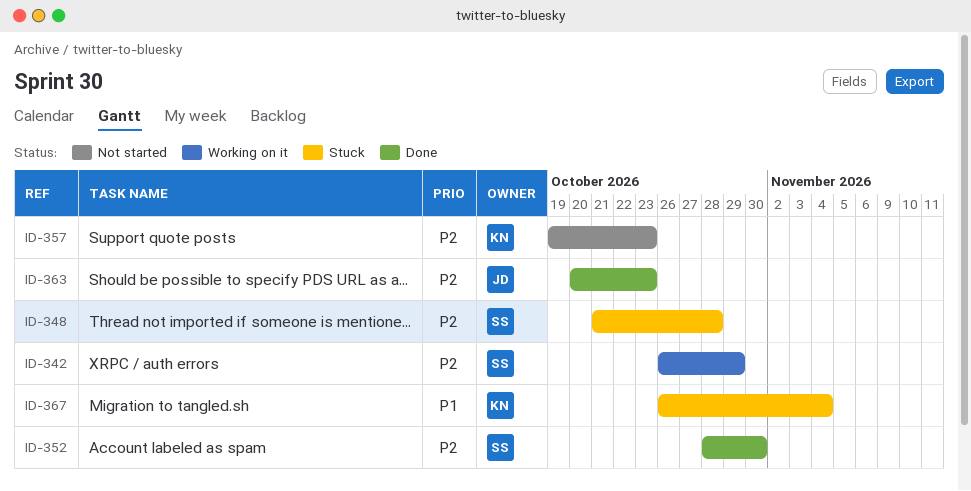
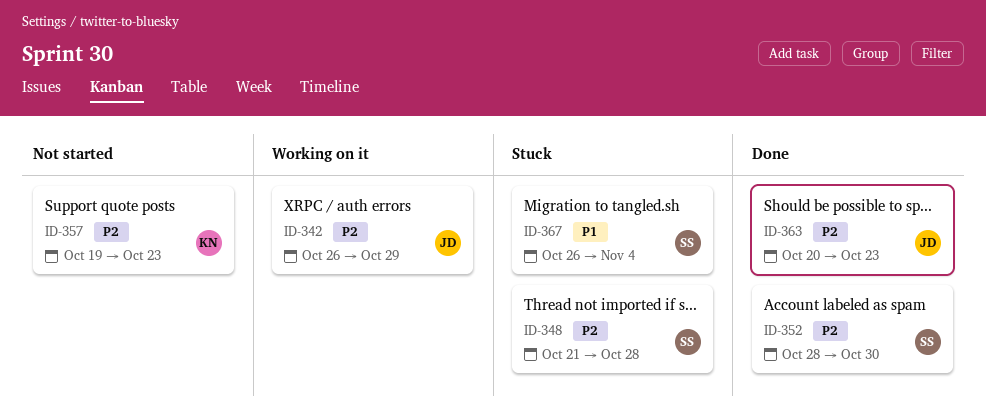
ID-342, owner: SS -> JD
ID-367, owner: KN -> SS

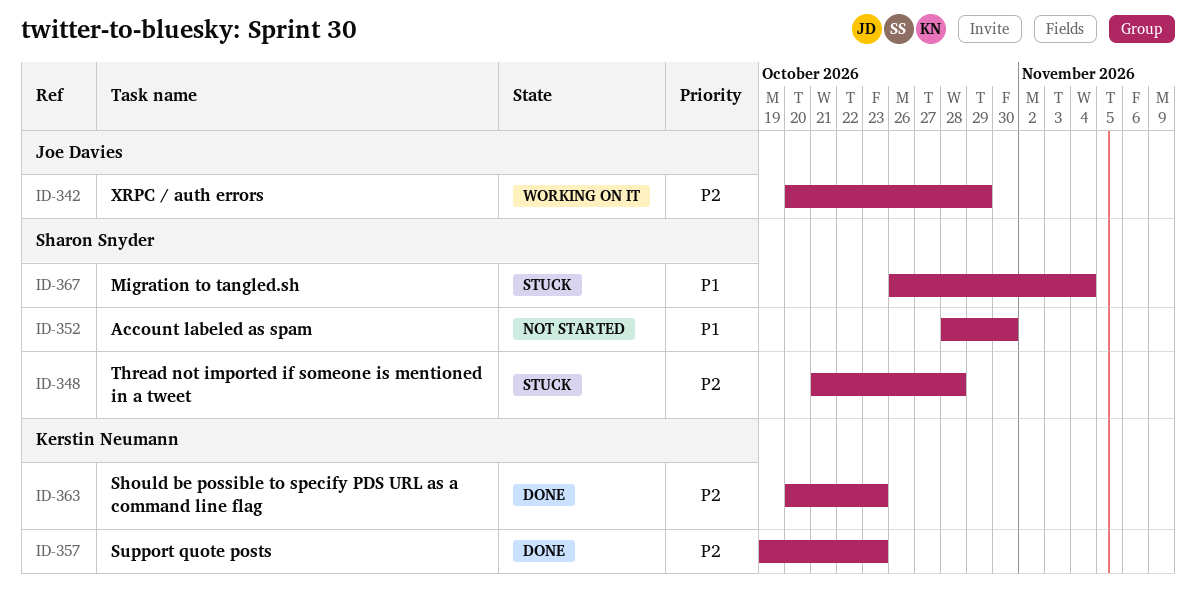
ID-342, start: Oct 26 -> Oct 20
ID-352, status: Done -> Not started
ID-352, priority: P2 -> P1
ID-357, status: Not started -> Done
ID-363, owner: Joe Davies -> Kerstin Neumann

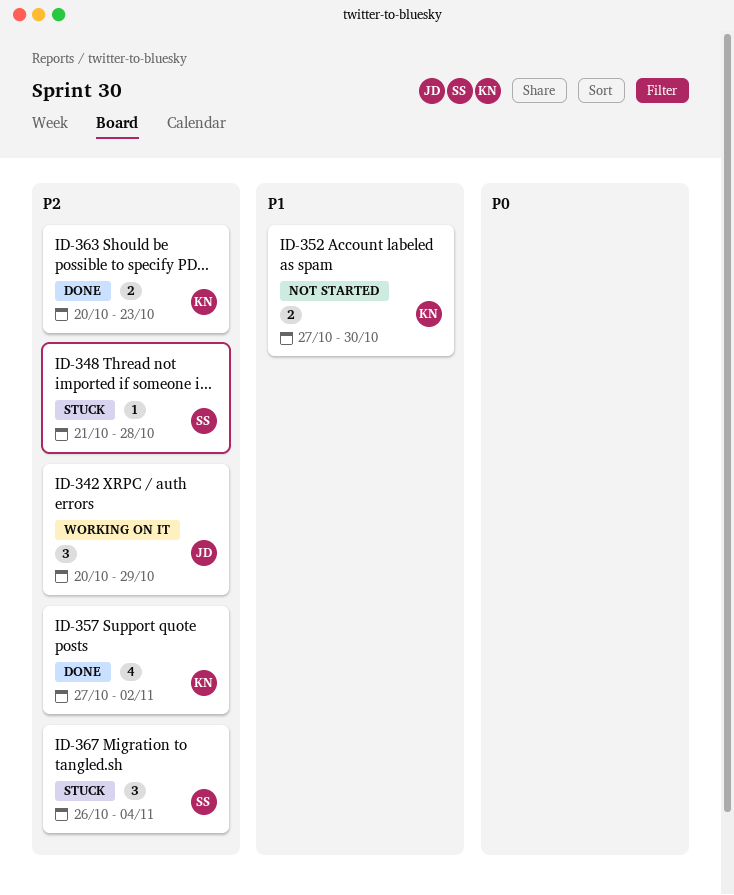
ID-352, owner: Sharon Snyder -> Kerstin Neumann
ID-352, start: Oct 28 -> Oct 27
ID-357, start: Oct 19 -> Oct 27
ID-357, due: Oct 23 -> Nov 2
ID-367, priority: P1 -> P2

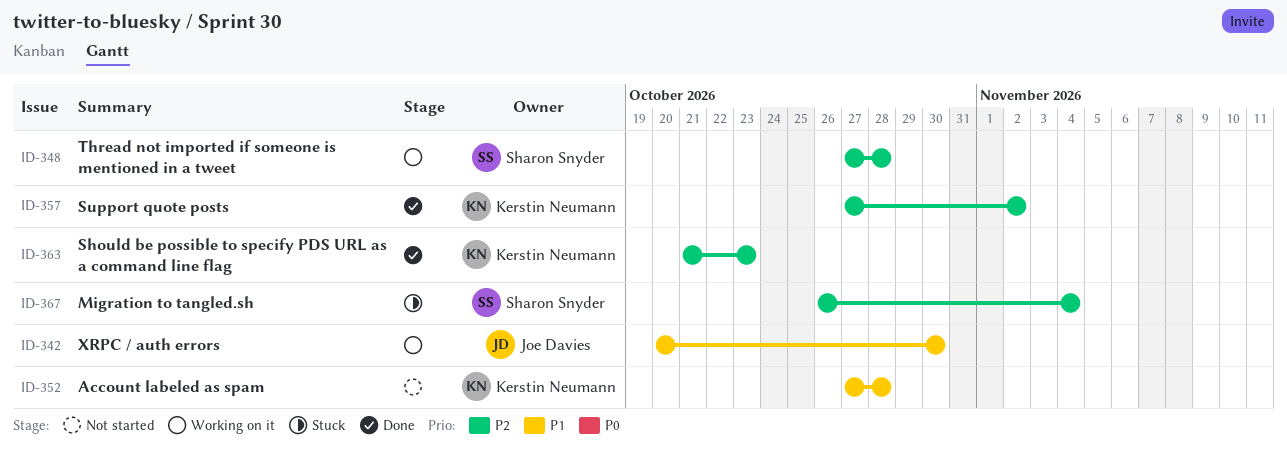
ID-342, priority: P2 -> P1
ID-342, due: Oct 29 -> Oct 30
ID-348, status: Stuck -> Working on it
ID-348, start: Oct 21 -> Oct 27
ID-352, due: Oct 30 -> Oct 28
ID-363, start: Oct 20 -> Oct 21

